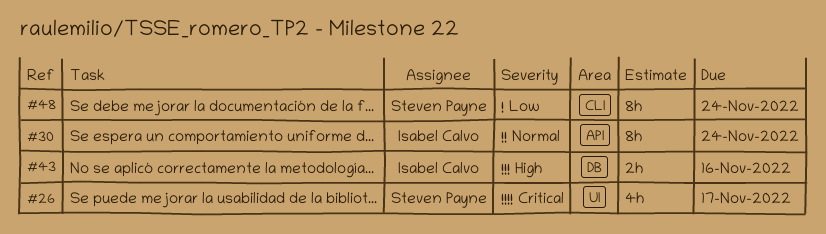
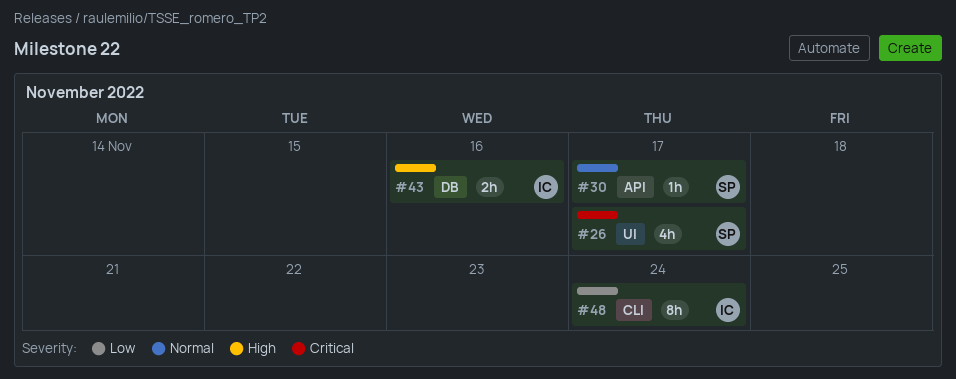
#30, owner: Isabel Calvo -> Steven Payne
#30, estimate: 8h -> 1h
#30, due: Nov 24 -> Nov 17
#48, owner: Steven Payne -> Isabel Calvo

